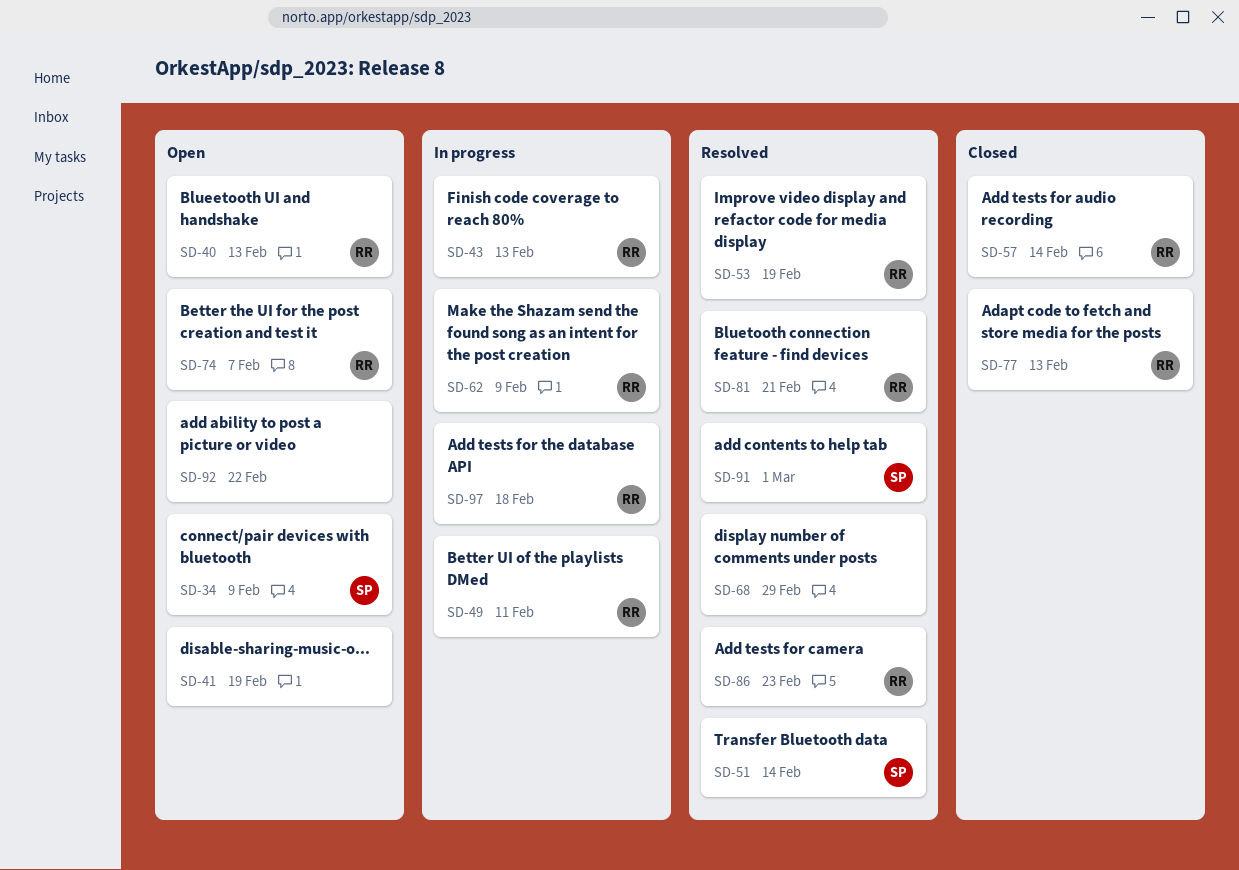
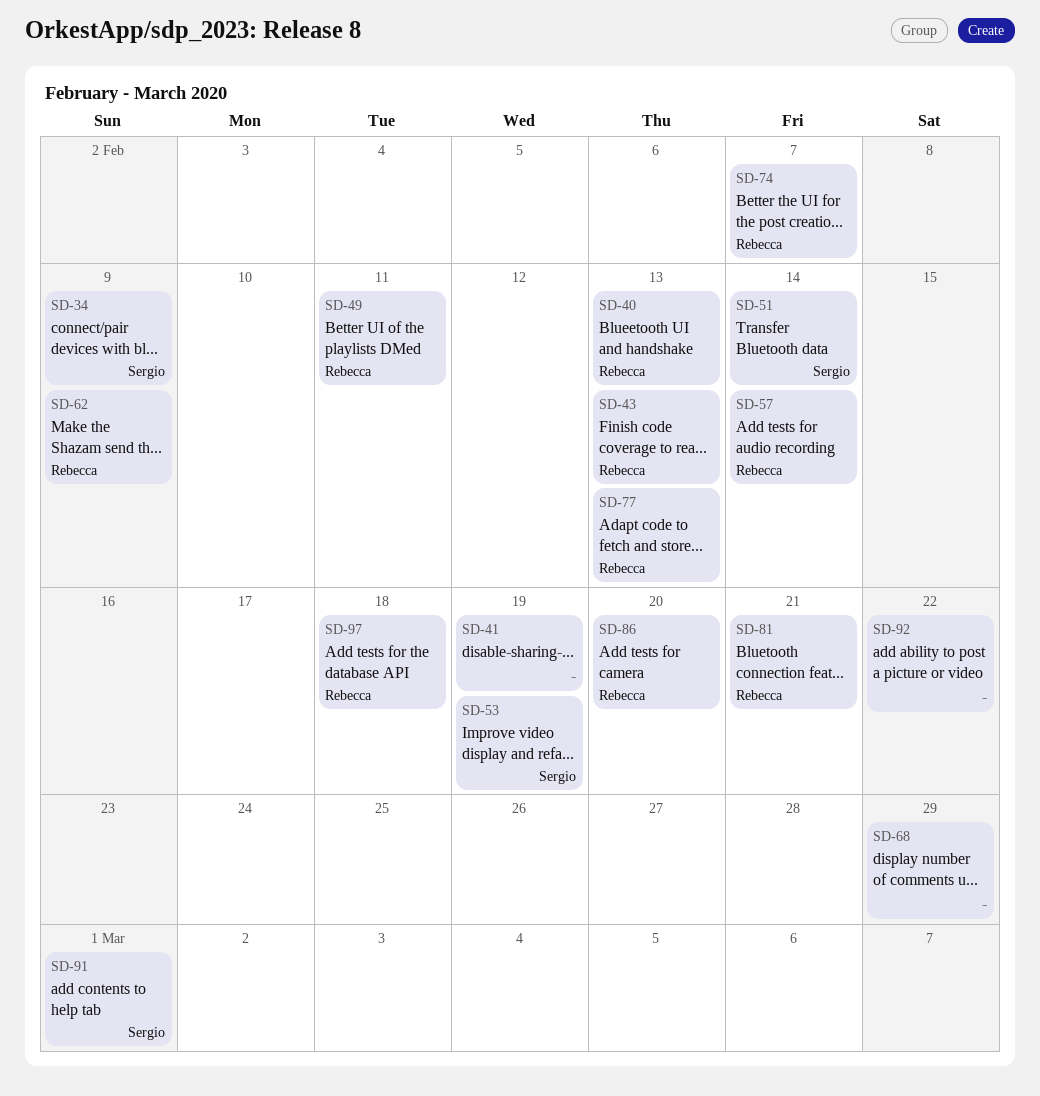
SD-53, owner: Rebecca -> Sergio
SD-86, due: Feb 23 -> Feb 20

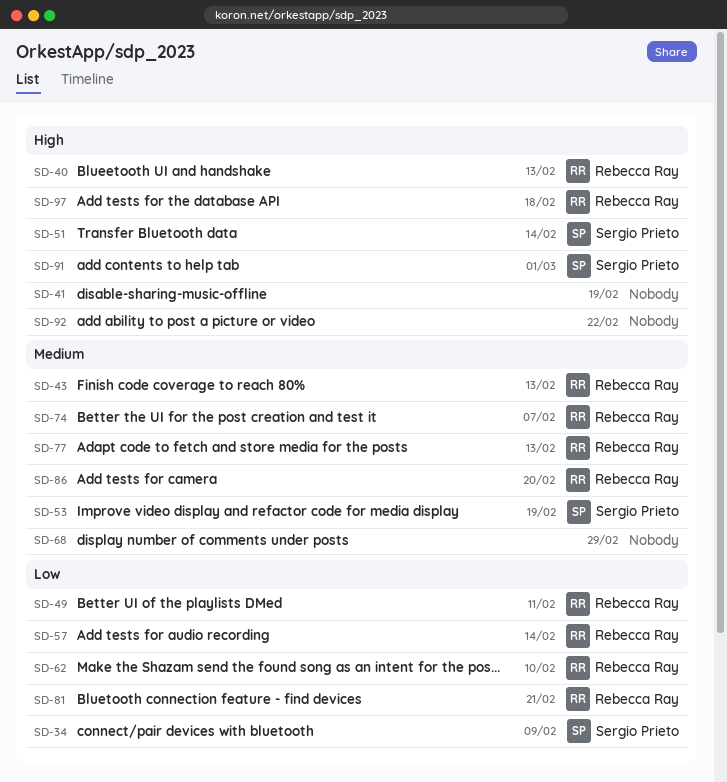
SD-62, due: Feb 9 -> Feb 10

